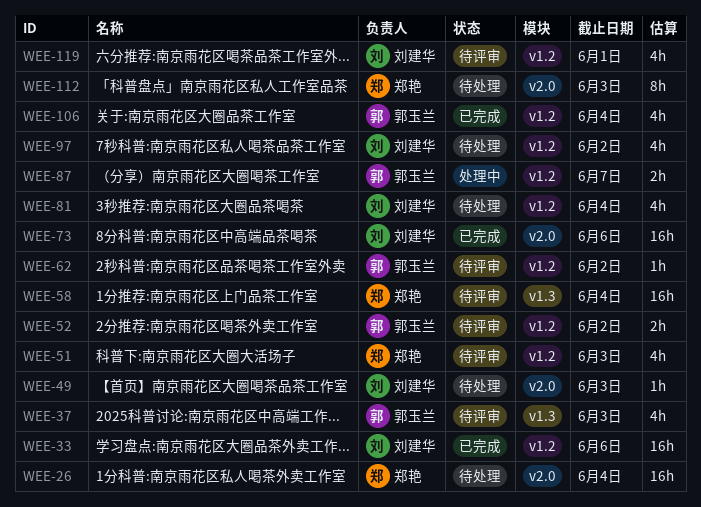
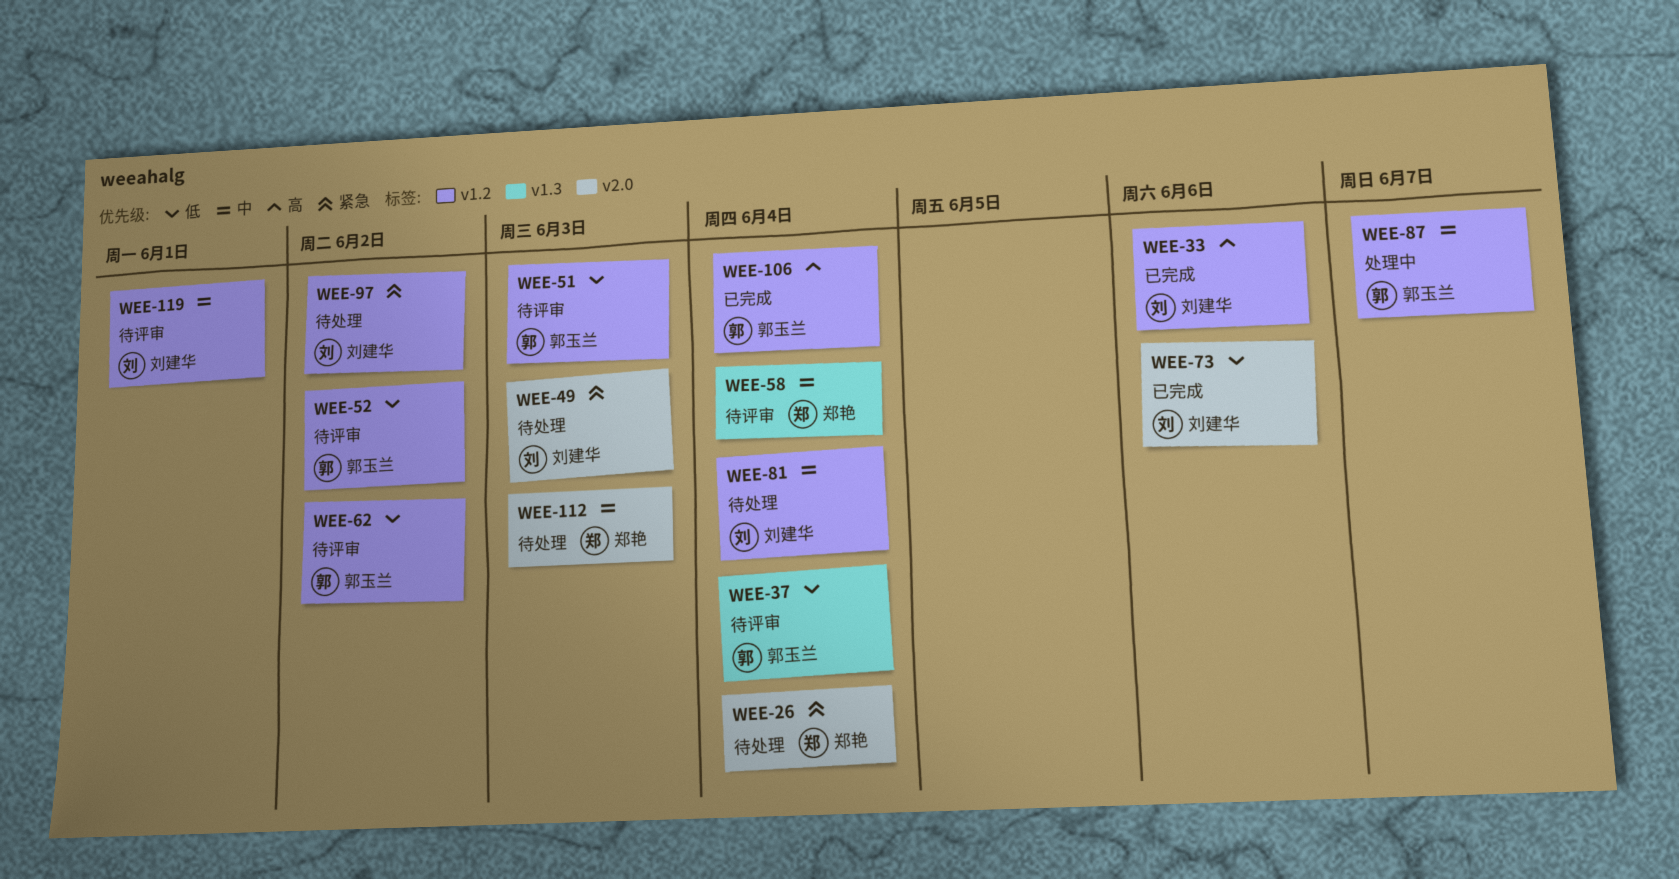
WEE-37, due: Jun 3 -> Jun 4
WEE-51, owner: 郑艳 -> 郭玉兰

